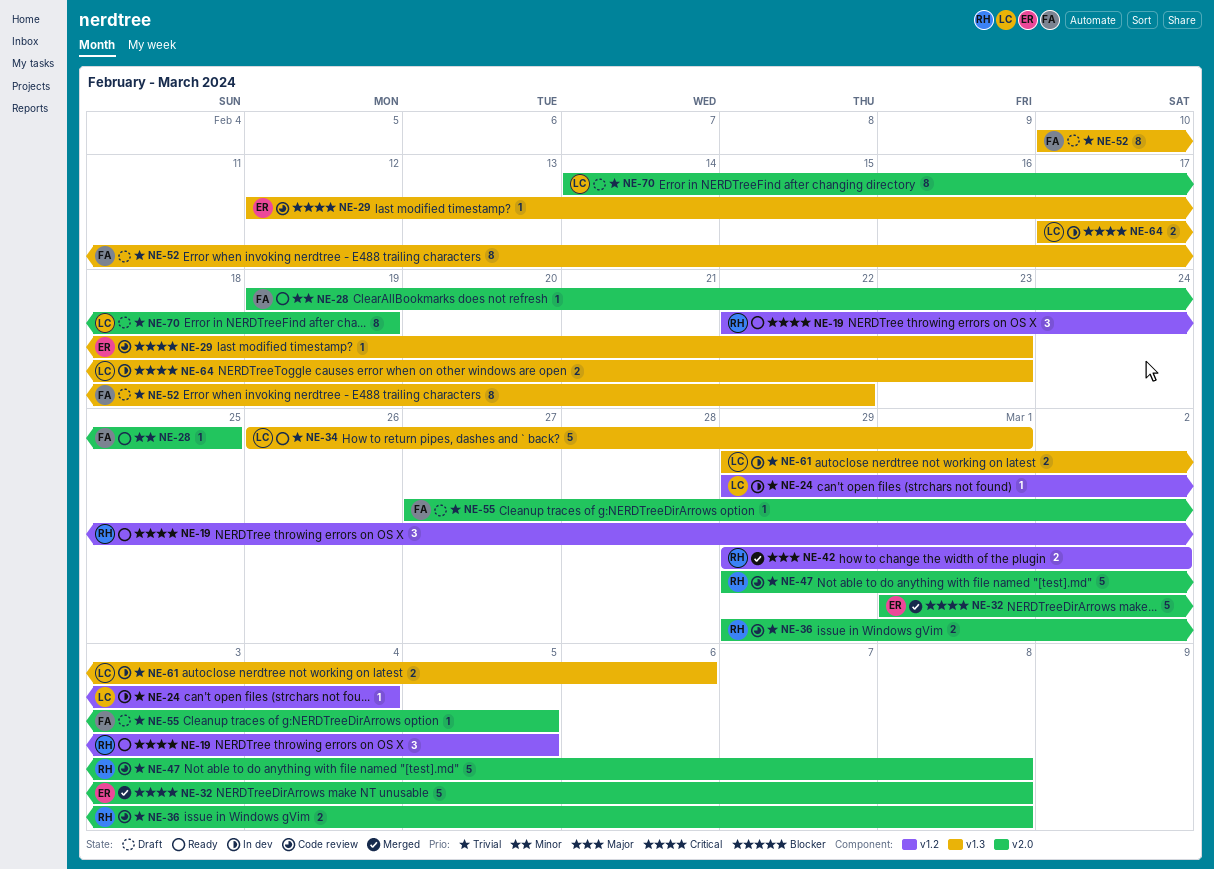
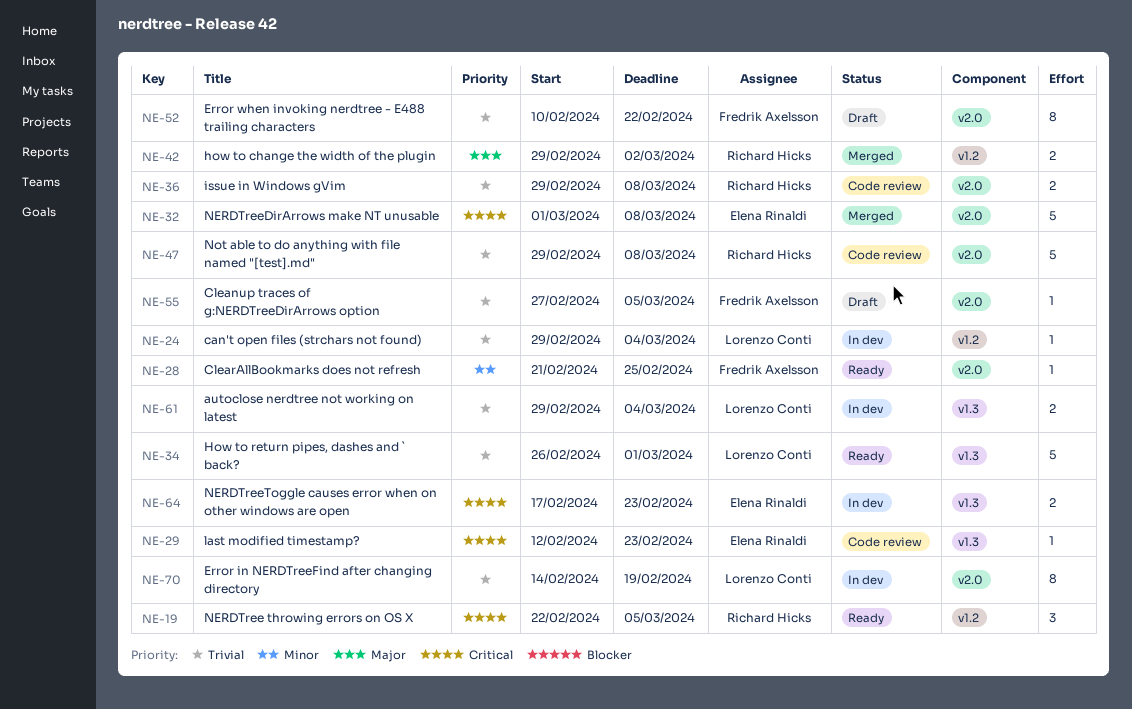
NE-28, start: Feb 19 -> Feb 21
NE-52, label: v1.3 -> v2.0
NE-61, due: Mar 6 -> Mar 4
NE-64, owner: Lorenzo Conti -> Elena Rinaldi
NE-70, status: Draft -> In dev

